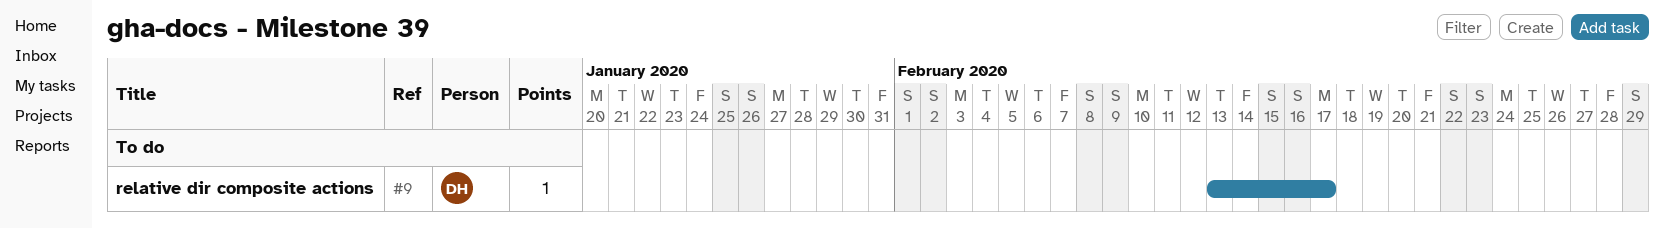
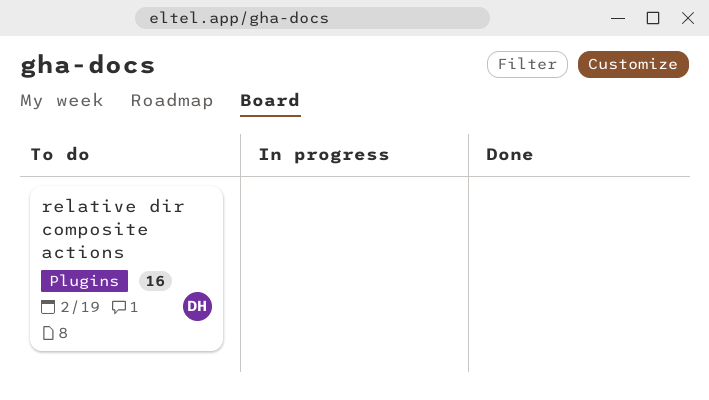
relative dir composite actions, estimate: 1 -> 16
relative dir composite actions, due: Feb 17 -> Feb 19

